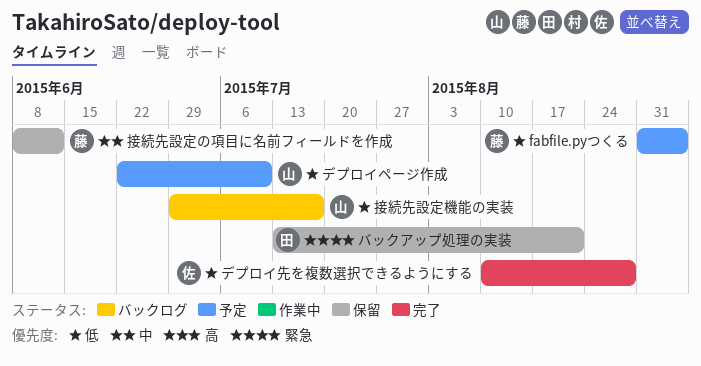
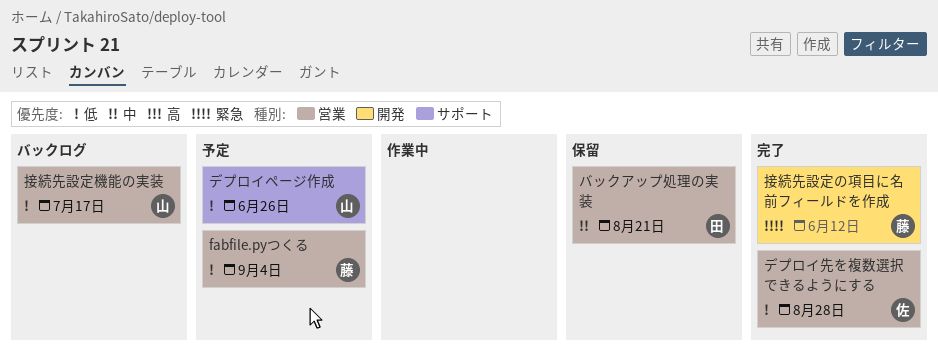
デプロイページ作成, due: Jul 10 -> Jun 26
バックアップ処理の実装, priority: 緊急 -> 中
接続先設定の項目に名前フィールドを作成, status: 保留 -> 完了
接続先設定の項目に名前フィールドを作成, priority: 中 -> 緊急

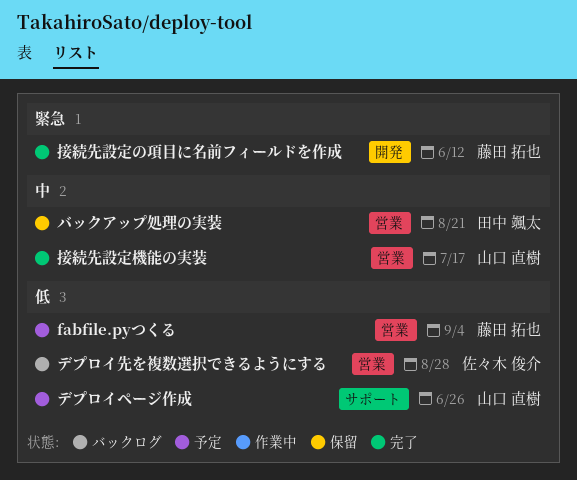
デプロイ先を複数選択できるようにする, status: 完了 -> バックログ
接続先設定機能の実装, status: バックログ -> 完了
接続先設定機能の実装, priority: 低 -> 中

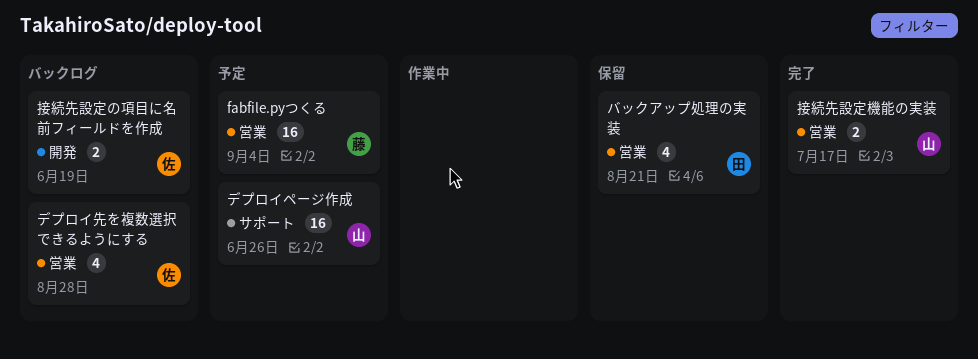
接続先設定の項目に名前フィールドを作成, status: 完了 -> バックログ
接続先設定の項目に名前フィールドを作成, owner: 藤田 拓也 -> 佐々木 俊介
接続先設定の項目に名前フィールドを作成, due: Jun 12 -> Jun 19

